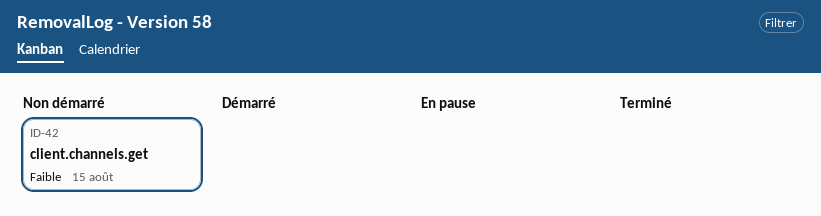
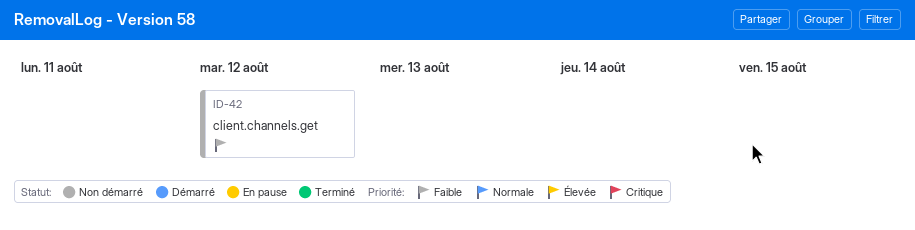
ID-42, due: Aug 15 -> Aug 12

